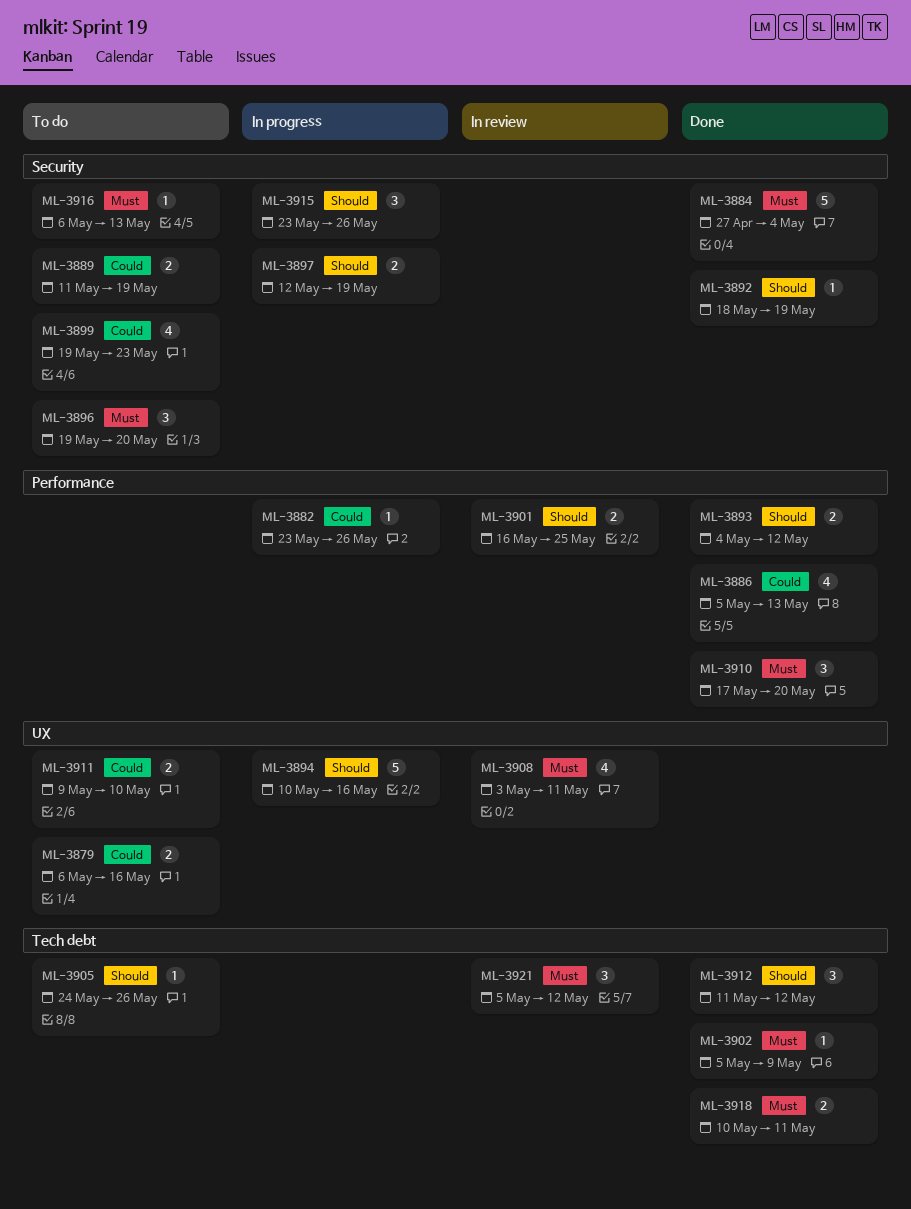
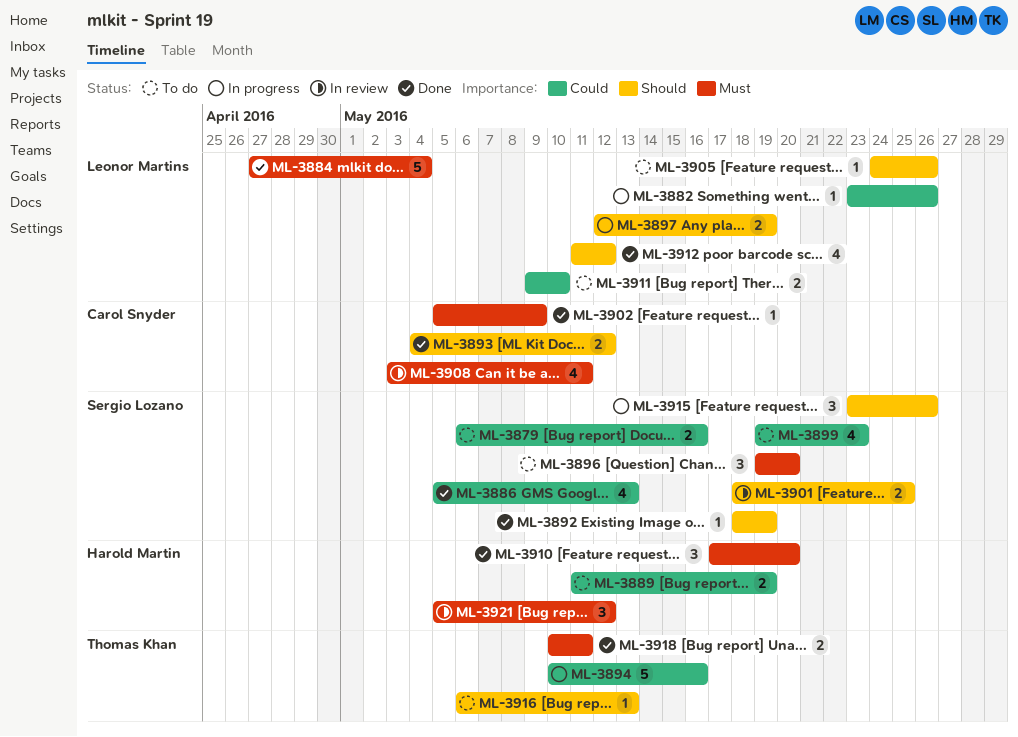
ML-3894, priority: Should -> Could
ML-3901, start: May 16 -> May 18
ML-3912, estimate: 3 -> 4
ML-3916, priority: Must -> Should

